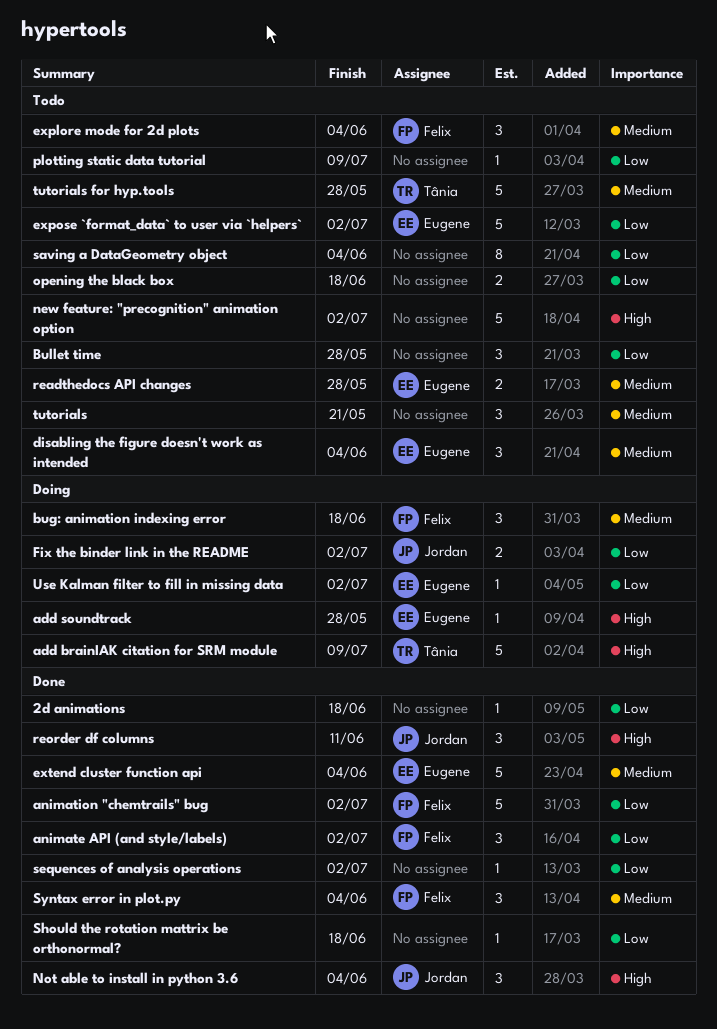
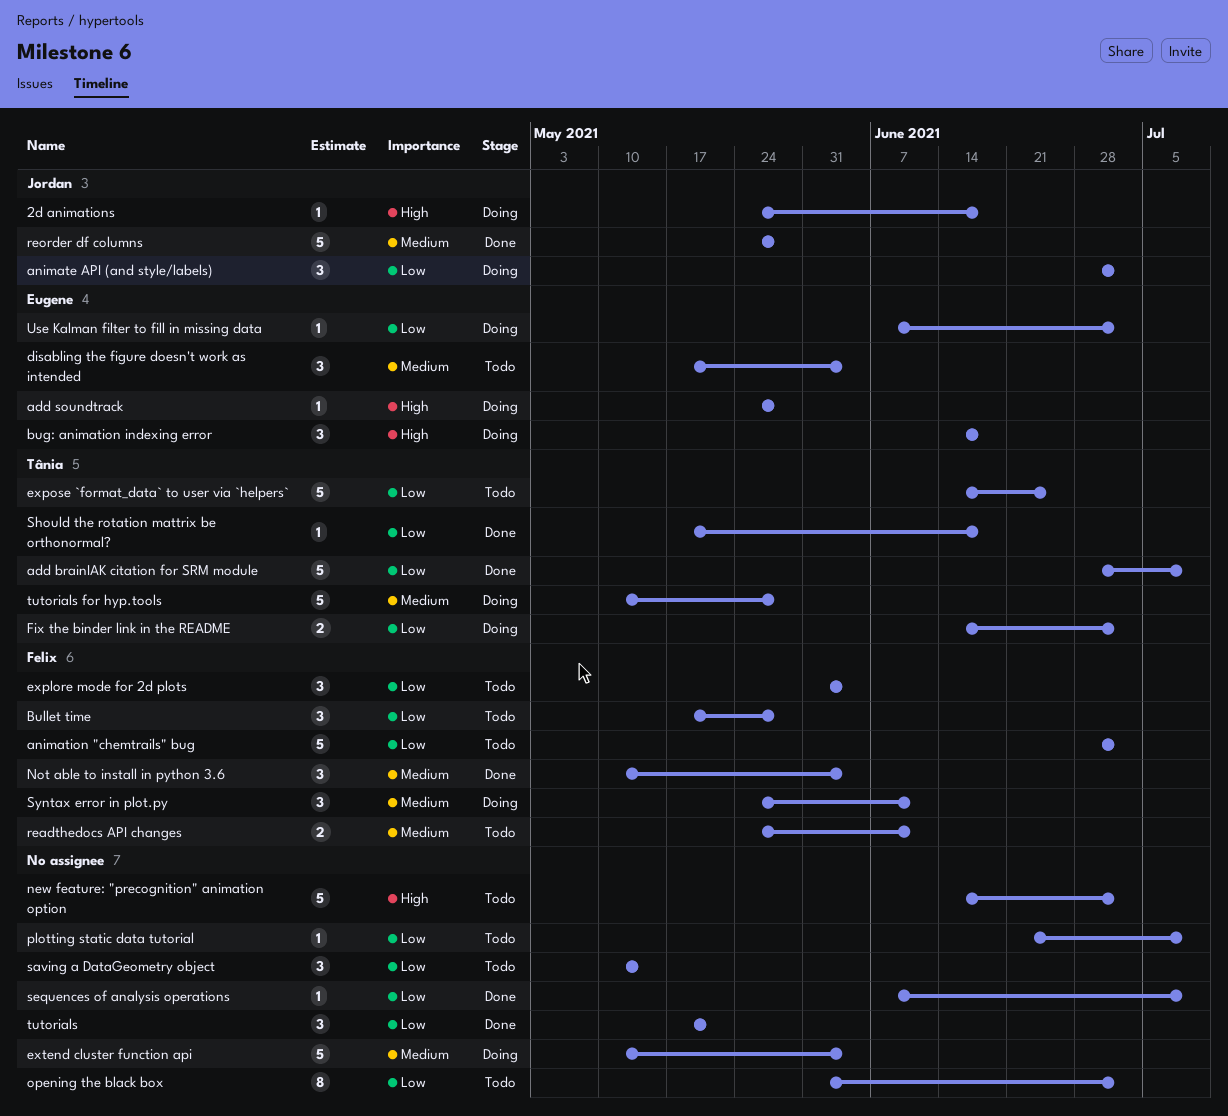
2d animations, status: Done -> Doing
2d animations, owner: none -> Jordan
2d animations, priority: Low -> High
add brainIAK citation for SRM module, status: Doing -> Done
add brainIAK citation for SRM module, priority: High -> Low
animate API (and style/labels), status: Done -> Doing
animate API (and style/labels), owner: Felix -> Jordan
animation "chemtrails" bug, status: Done -> Todo
bug: animation indexing error, owner: Felix -> Eugene
bug: animation indexing error, priority: Medium -> High
Bullet time, owner: none -> Felix
explore mode for 2d plots, priority: Medium -> Low
expose `format_data` to user via `helpers`, owner: Eugene -> Tânia
expose `format_data` to user via `helpers`, due: Jul 2 -> Jun 25
extend cluster function api, status: Done -> Doing
extend cluster function api, owner: Eugene -> none
Fix the binder link in the README, owner: Jordan -> Tânia
Not able to install in python 3.6, owner: Jordan -> Felix
Not able to install in python 3.6, priority: High -> Medium
opening the black box, estimate: 2 -> 8
opening the black box, due: Jun 18 -> Jul 2
readthedocs API changes, owner: Eugene -> Felix
readthedocs API changes, due: May 28 -> Jun 11
reorder df columns, priority: High -> Medium
reorder df columns, estimate: 3 -> 5
reorder df columns, due: Jun 11 -> May 28
saving a DataGeometry object, estimate: 8 -> 3
saving a DataGeometry object, due: Jun 4 -> May 14
sequences of analysis operations, due: Jul 2 -> Jul 9
Should the rotation mattrix be orthonormal?, owner: none -> Tânia
Syntax error in plot.py, status: Done -> Doing
Syntax error in plot.py, due: Jun 4 -> Jun 11
tutorials, status: Todo -> Done
tutorials, priority: Medium -> Low
tutorials for hyp.tools, status: Todo -> Doing

